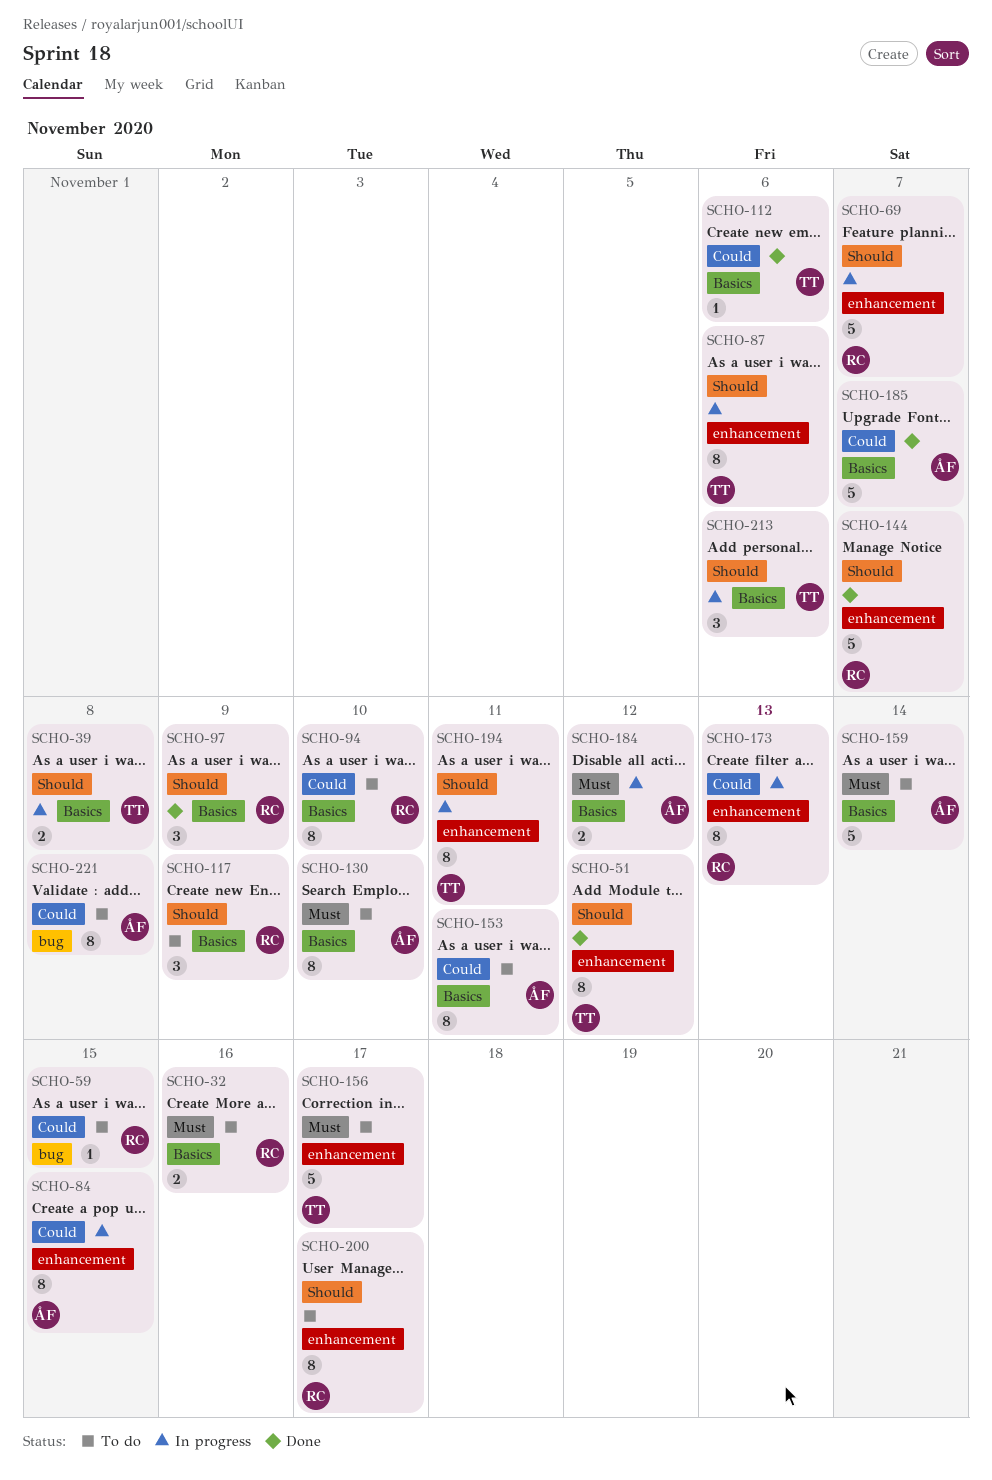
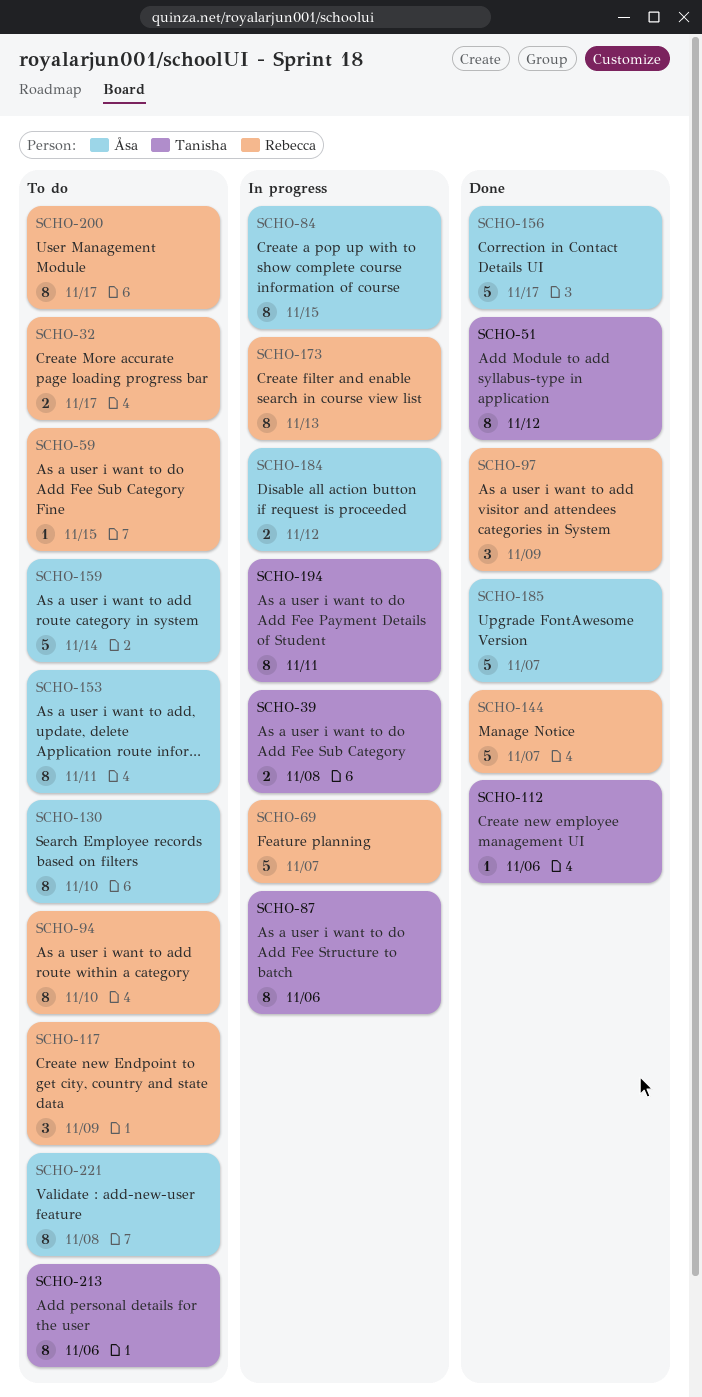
SCHO-32, due: Nov 16 -> Nov 17
SCHO-156, status: To do -> Done
SCHO-156, owner: Tanisha -> Åsa
SCHO-213, status: In progress -> To do
SCHO-213, estimate: 3 -> 8

